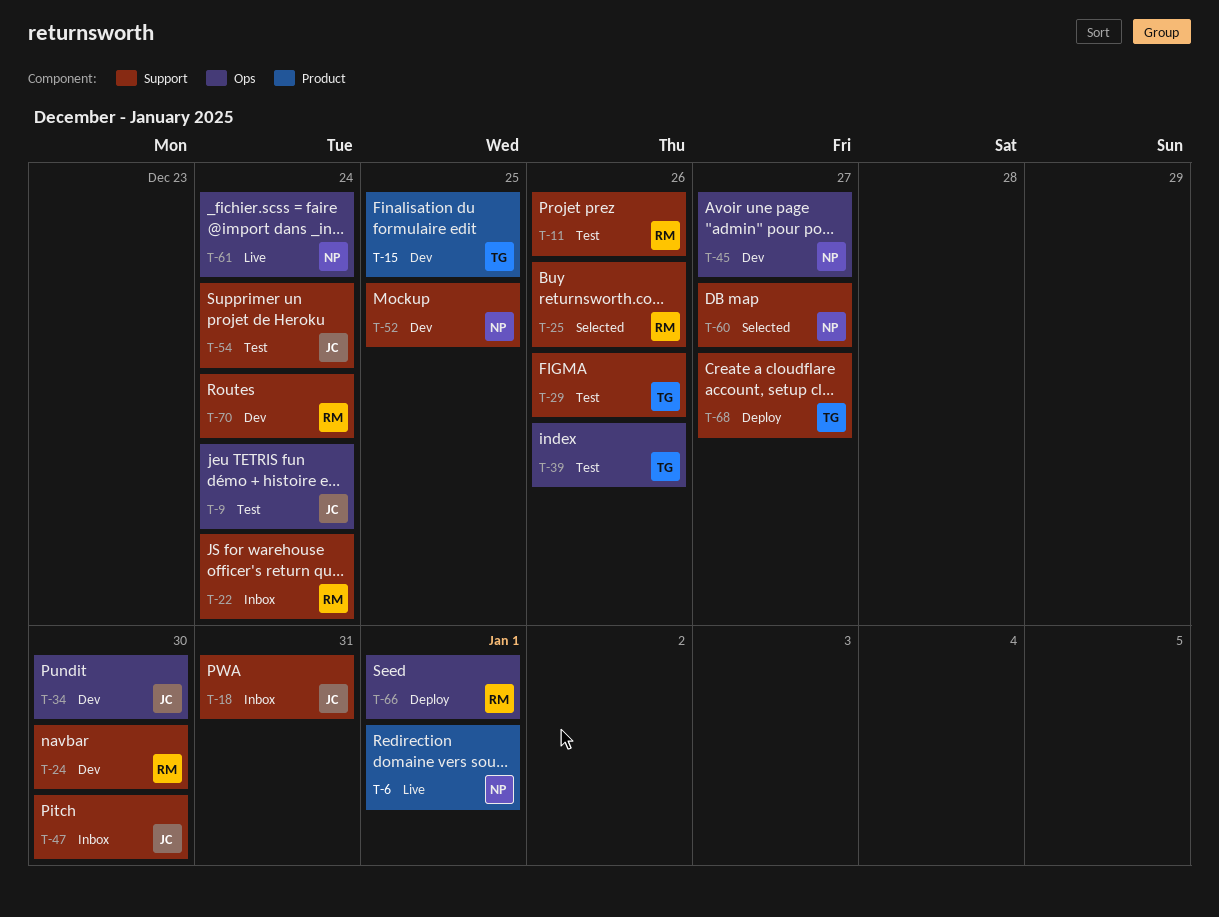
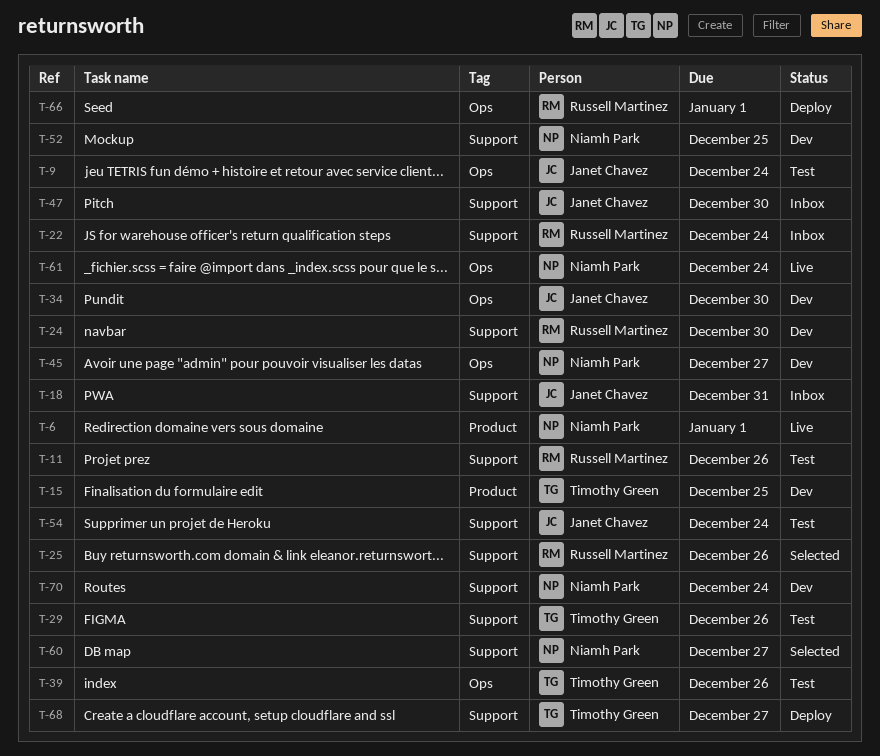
T-70, owner: Russell Martinez -> Niamh Park

